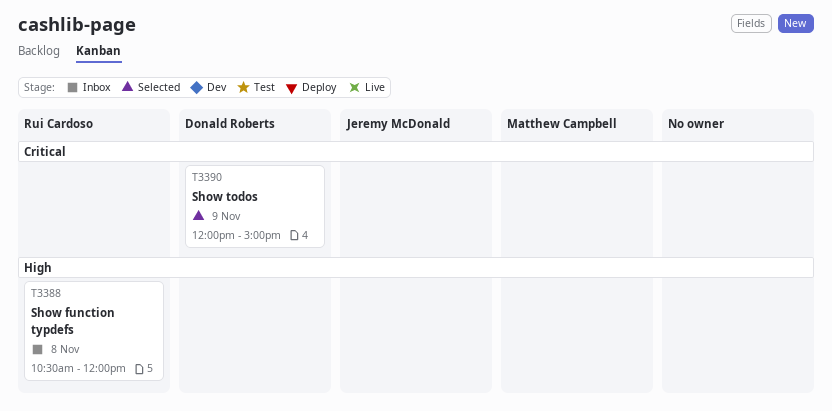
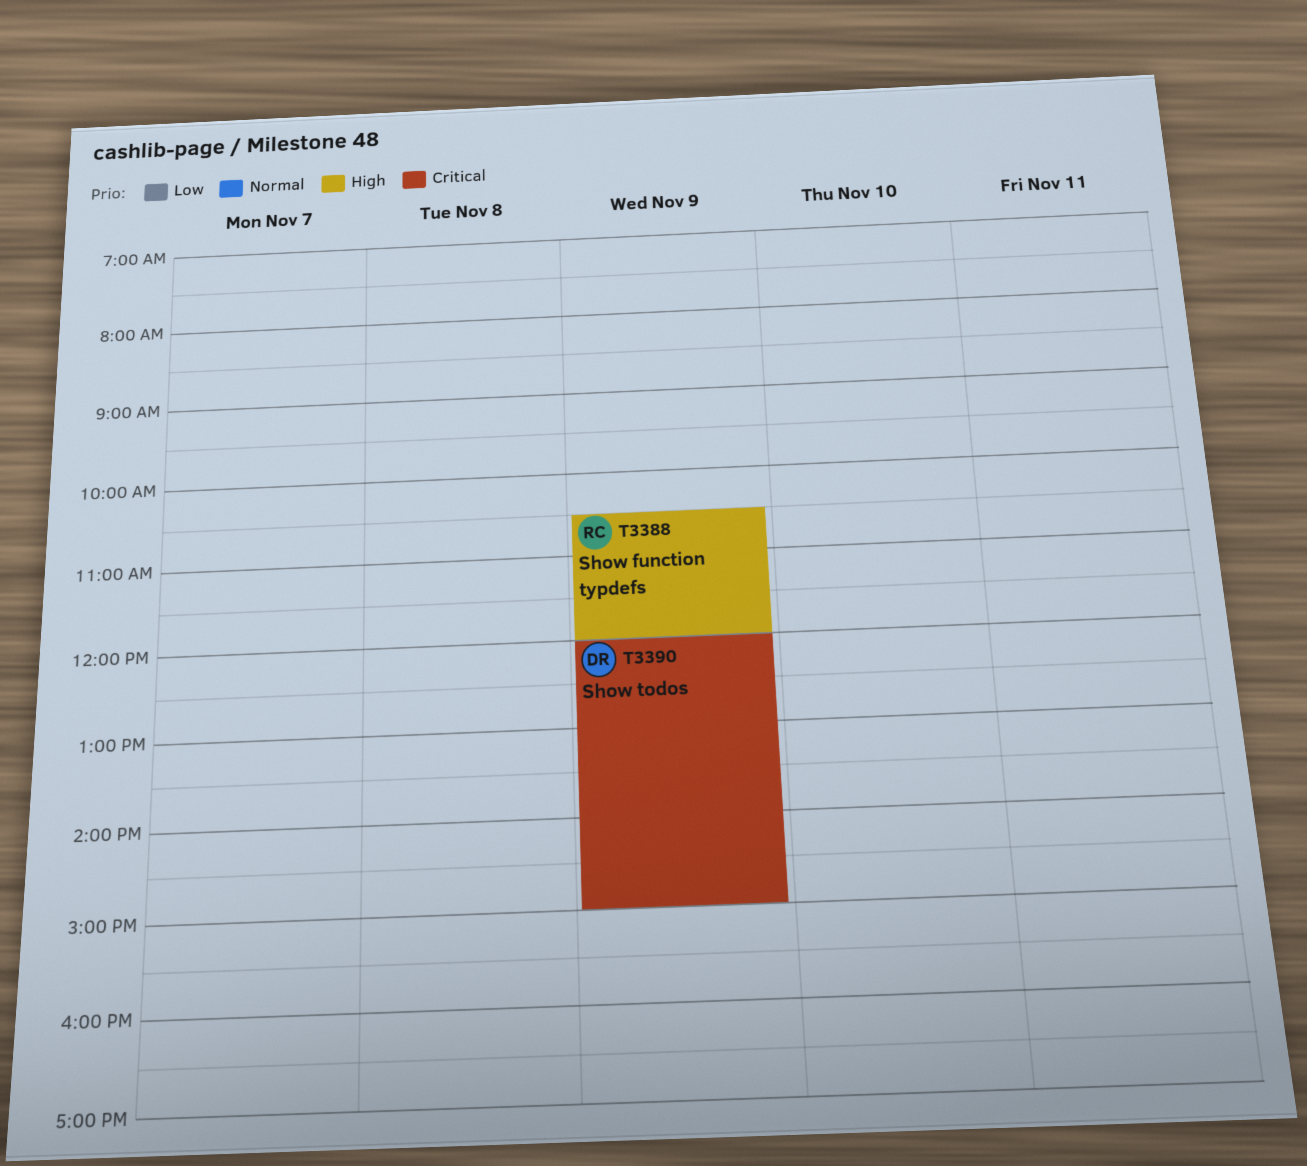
T3388, day: Nov 8 -> Nov 9

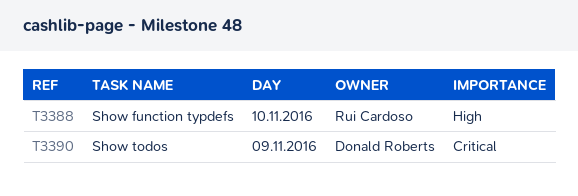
T3388, day: Nov 9 -> Nov 10

